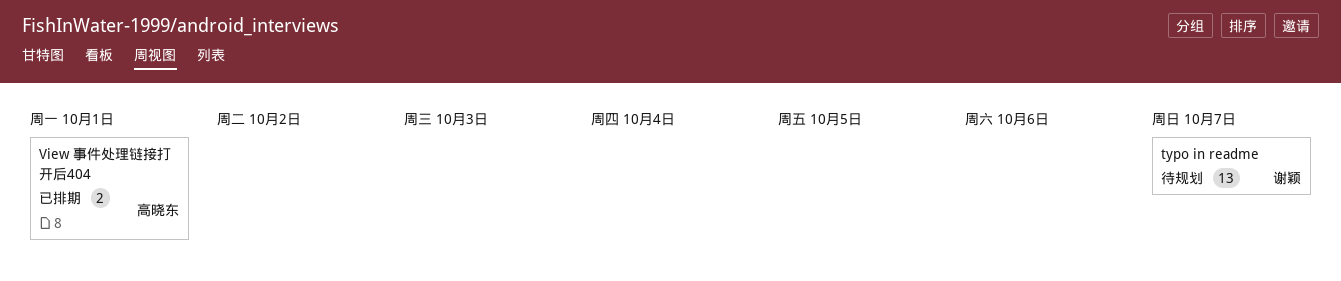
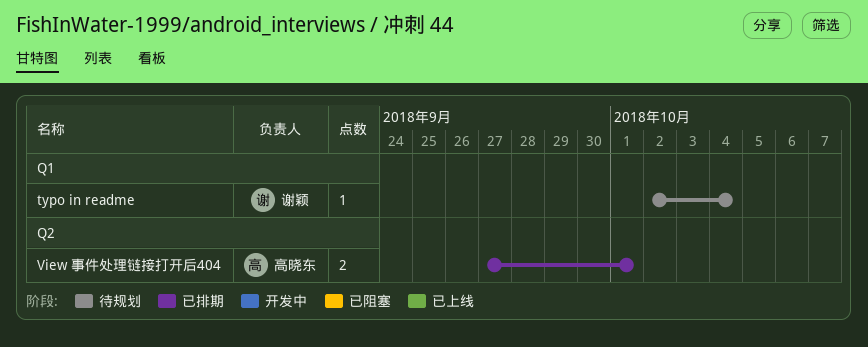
typo in readme, estimate: 13 -> 1
typo in readme, due: Oct 7 -> Oct 4

